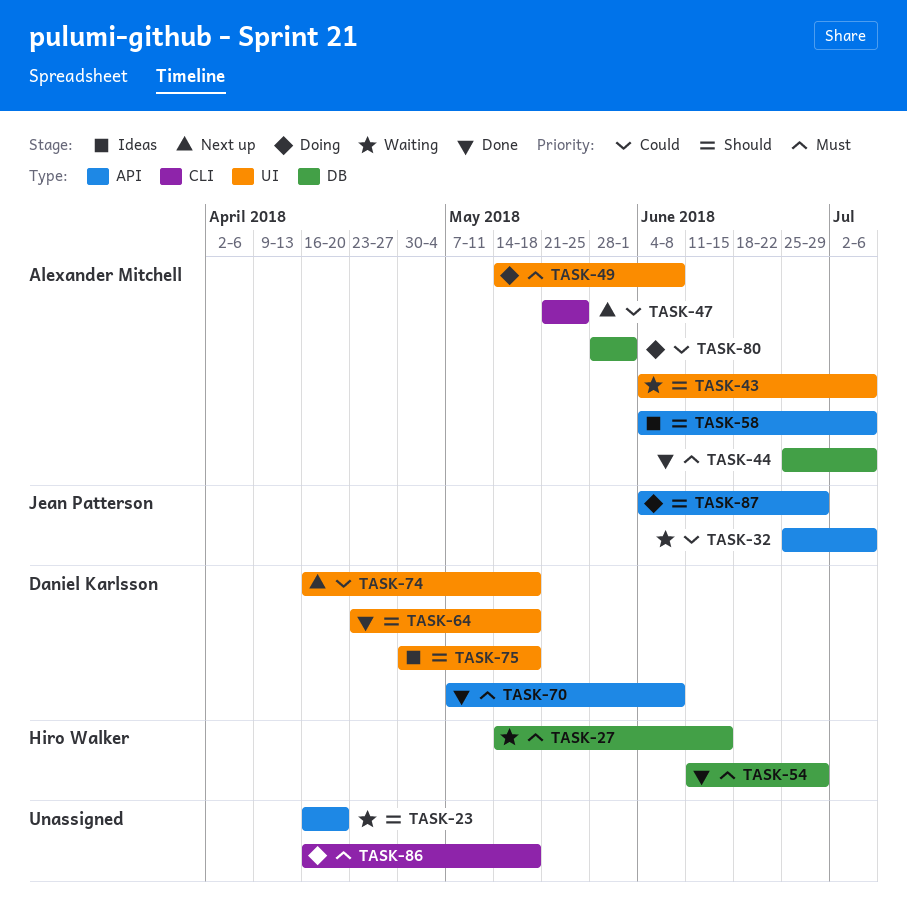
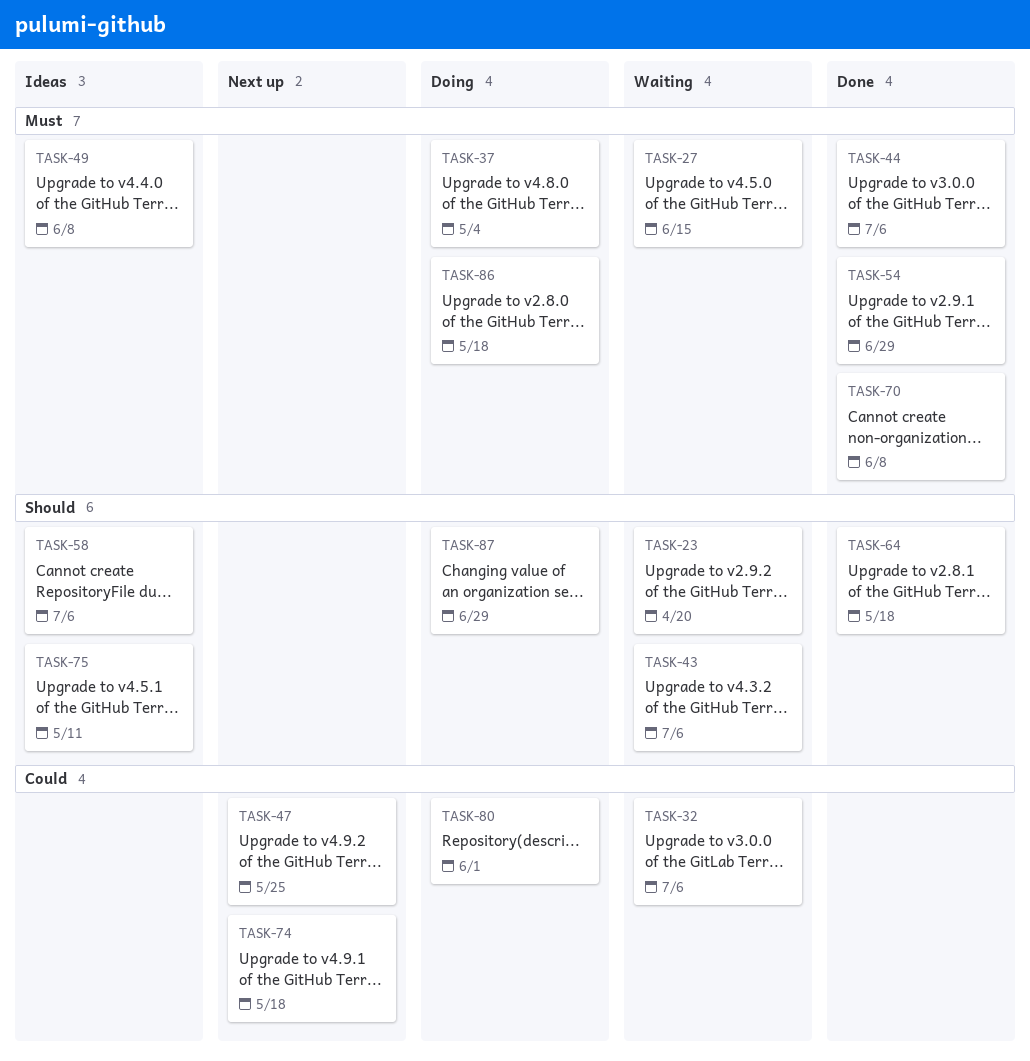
TASK-37: none -> present
TASK-49, status: Doing -> Ideas
TASK-75, due: May 18 -> May 11

